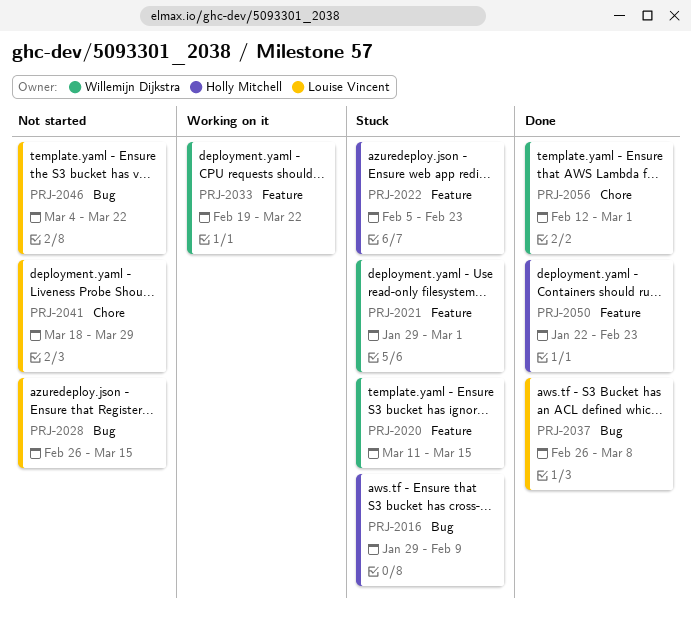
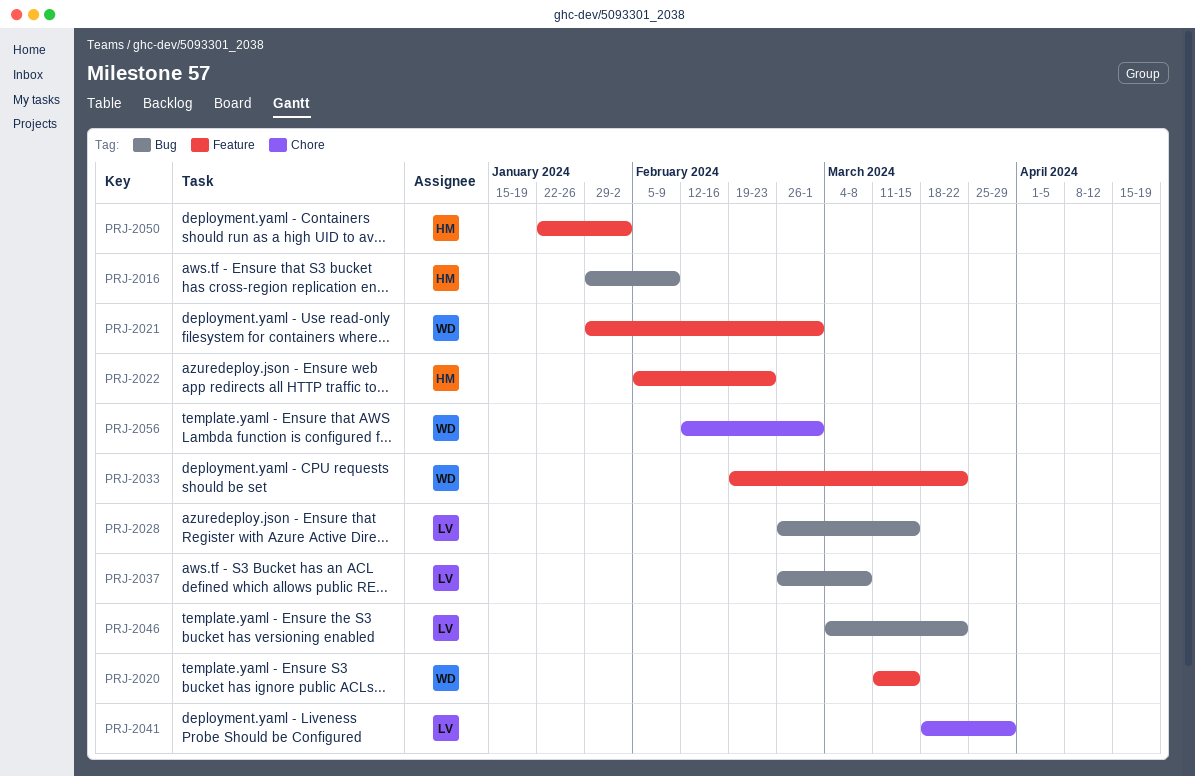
PRJ-2050, due: Feb 23 -> Feb 2

